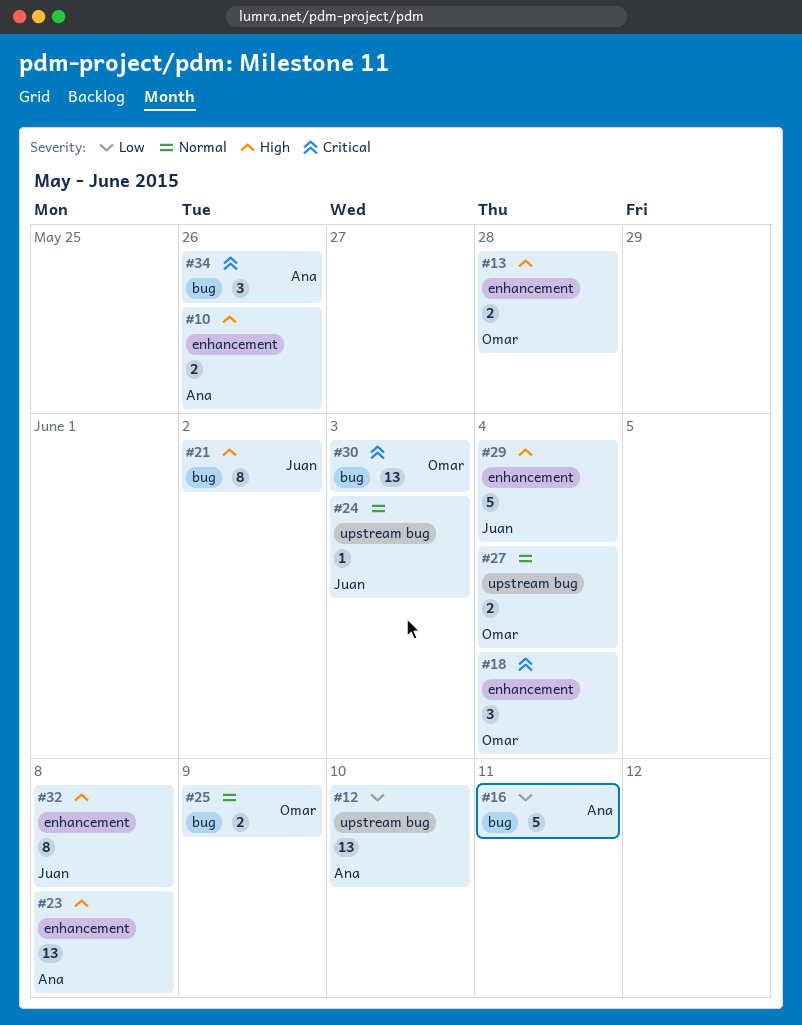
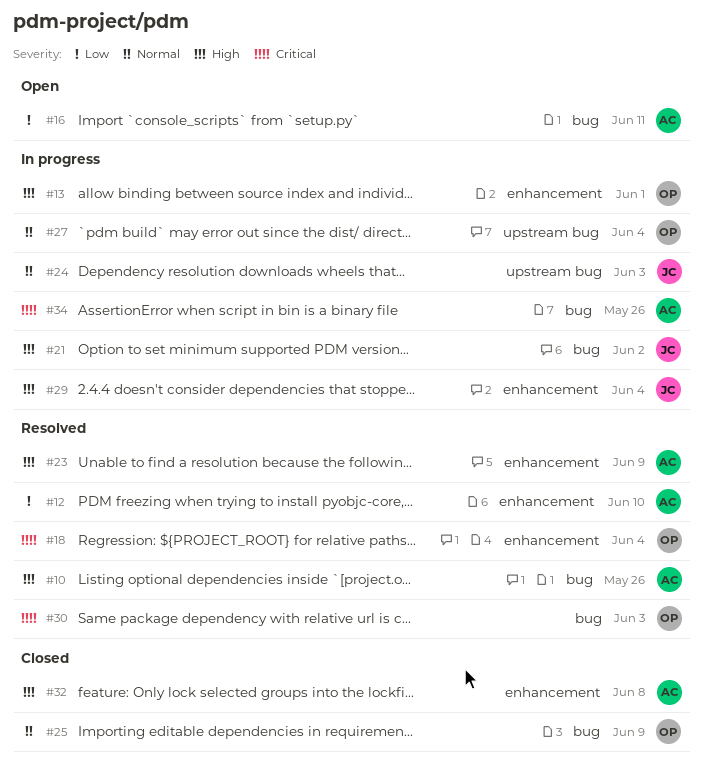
#10, label: enhancement -> bug
#12, label: upstream bug -> enhancement
#13, due: May 28 -> Jun 1
#23, due: Jun 8 -> Jun 9
#32, owner: Juan -> Ana

